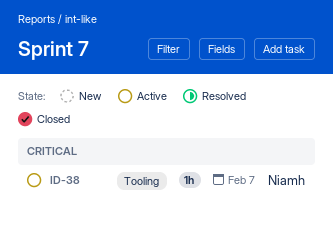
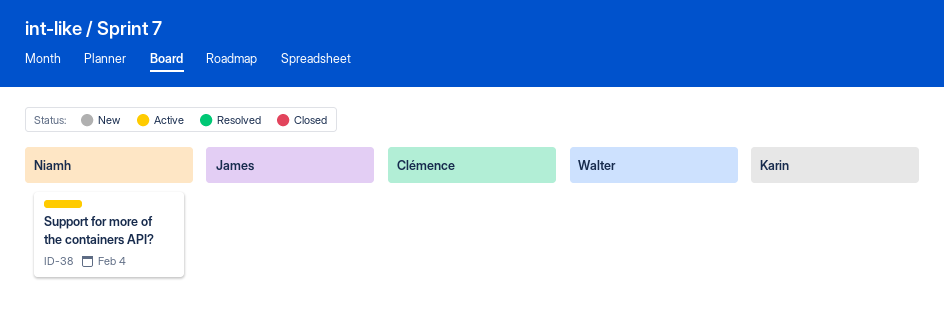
ID-38, due: Feb 7 -> Feb 4

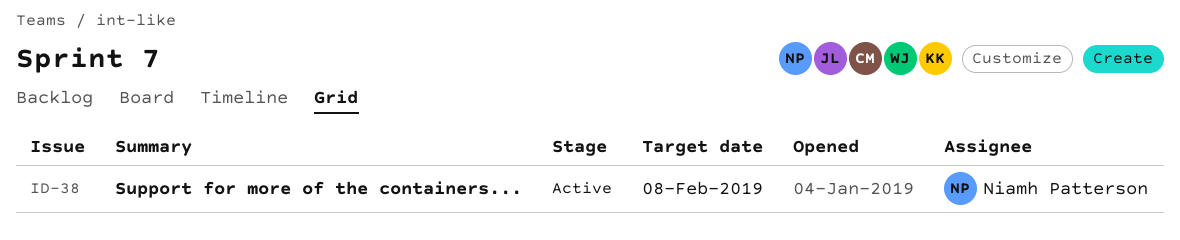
ID-38, due: Feb 4 -> Feb 8

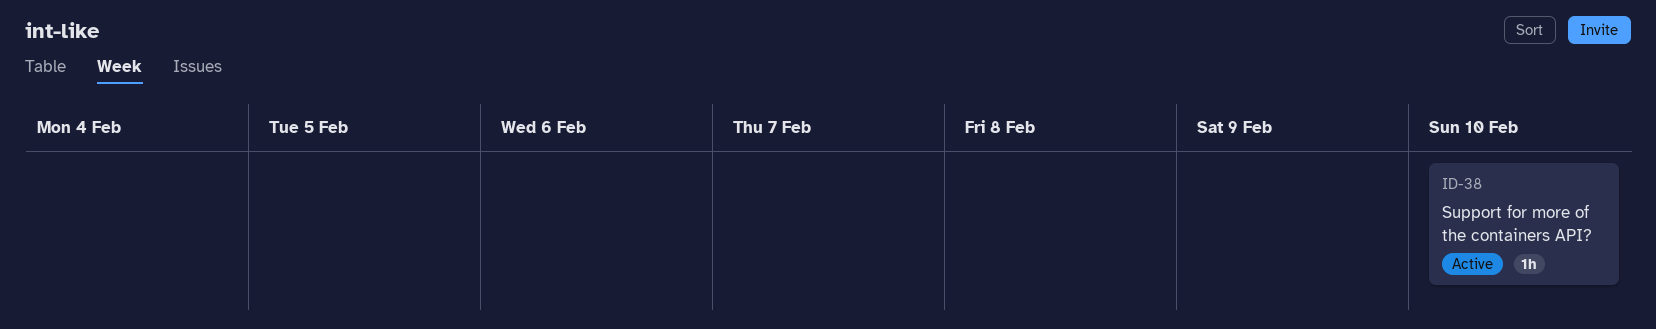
ID-38, due: Feb 8 -> Feb 10

